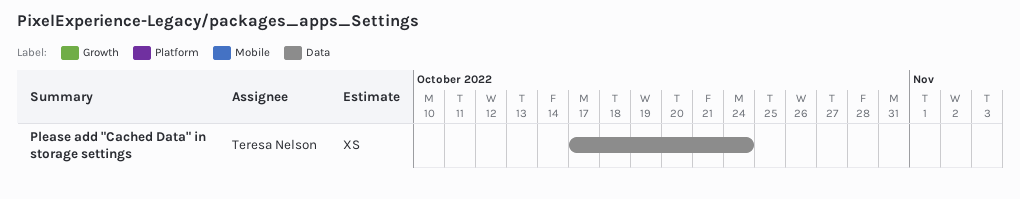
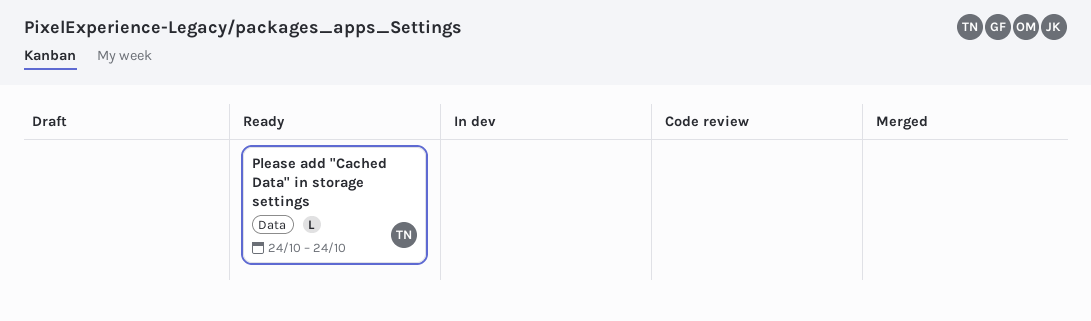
Please add "Cached Data" in storage settings, estimate: XS -> L
Please add "Cached Data" in storage settings, start: Oct 17 -> Oct 24

